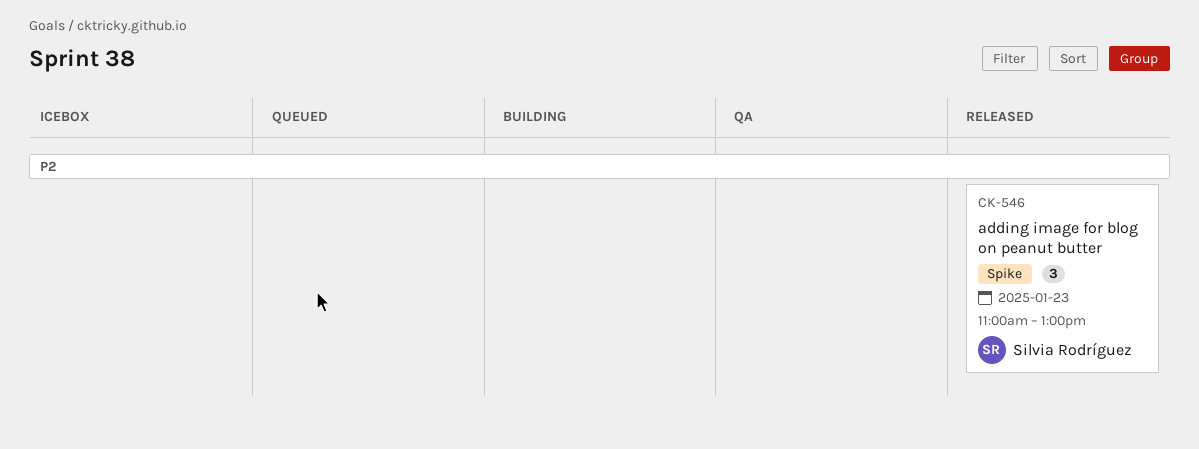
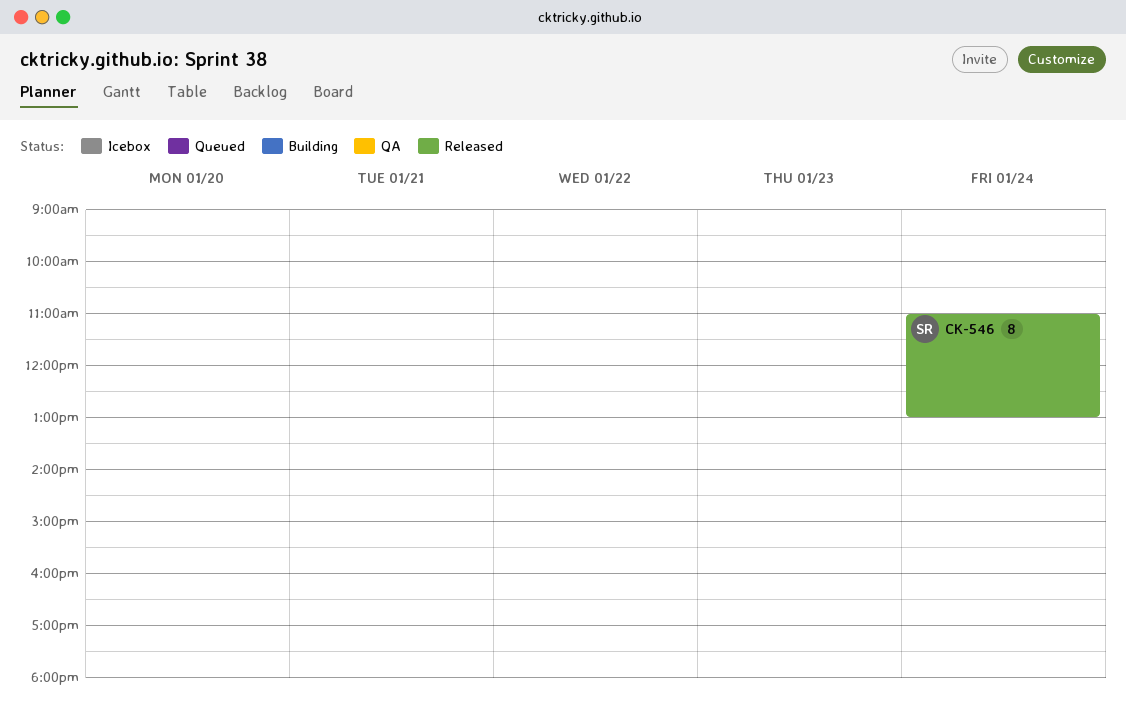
CK-546, estimate: 3 -> 8
CK-546, day: Jan 23 -> Jan 24

